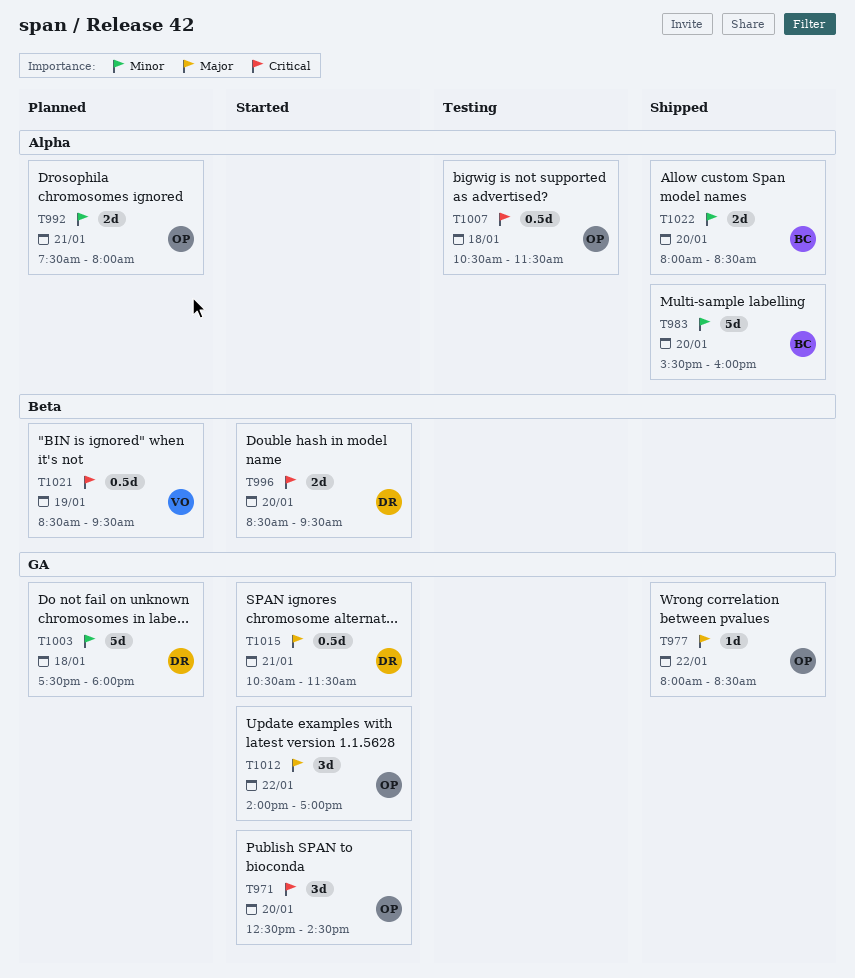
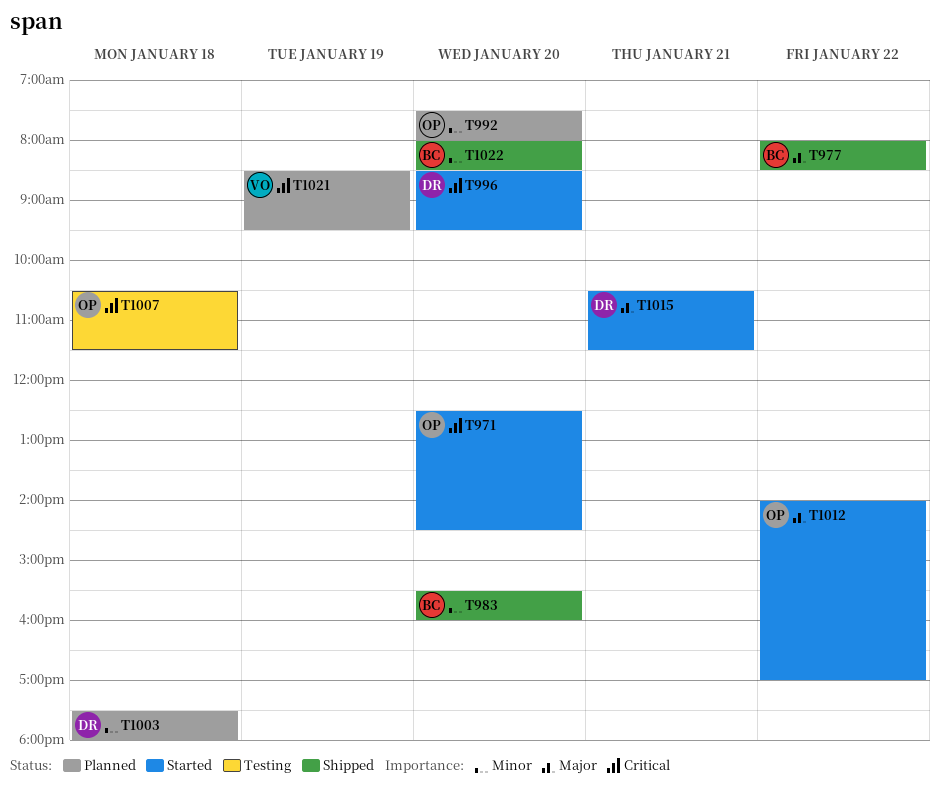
T977, owner: OP -> BC
T992, day: Jan 21 -> Jan 20

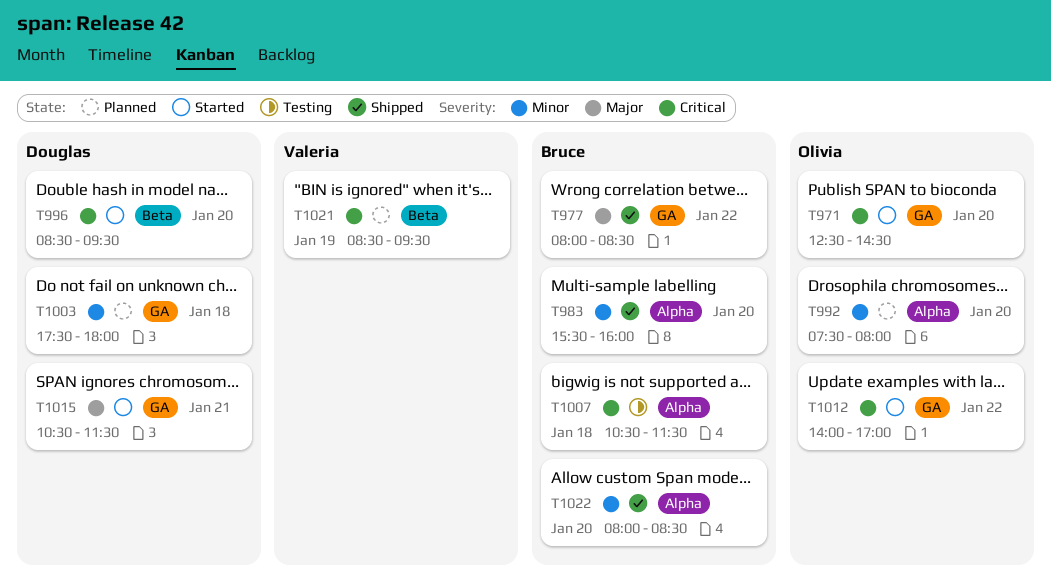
T1007, owner: Olivia -> Bruce
T1012, priority: Major -> Critical

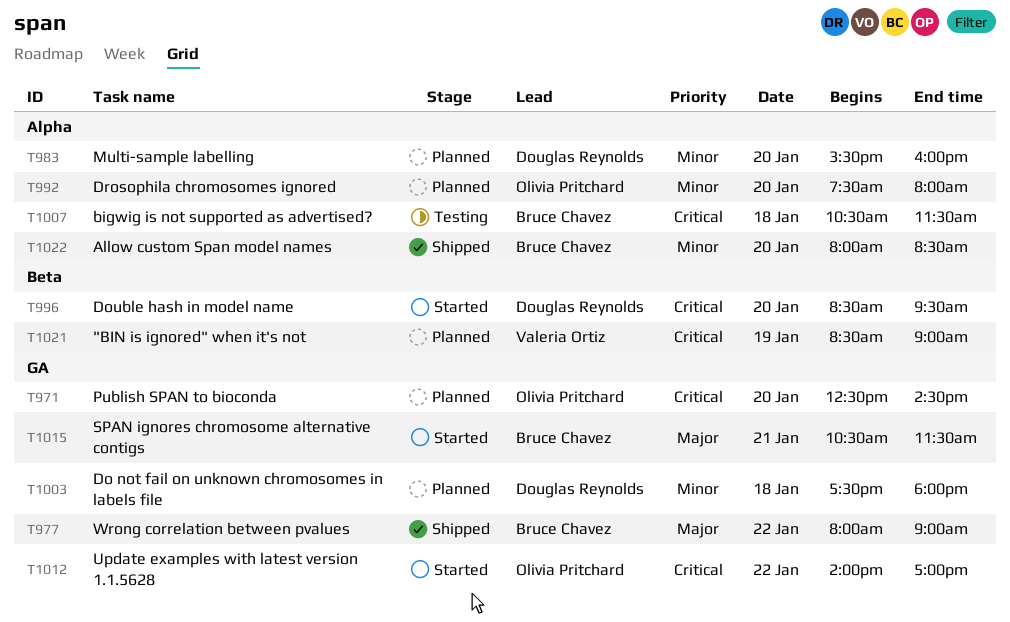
T971, status: Started -> Planned
T977, ends: 08:30 -> 09:00
T983, status: Shipped -> Planned
T983, owner: Bruce Chavez -> Douglas Reynolds
T1015, owner: Douglas Reynolds -> Bruce Chavez
T1021, ends: 09:30 -> 09:00

